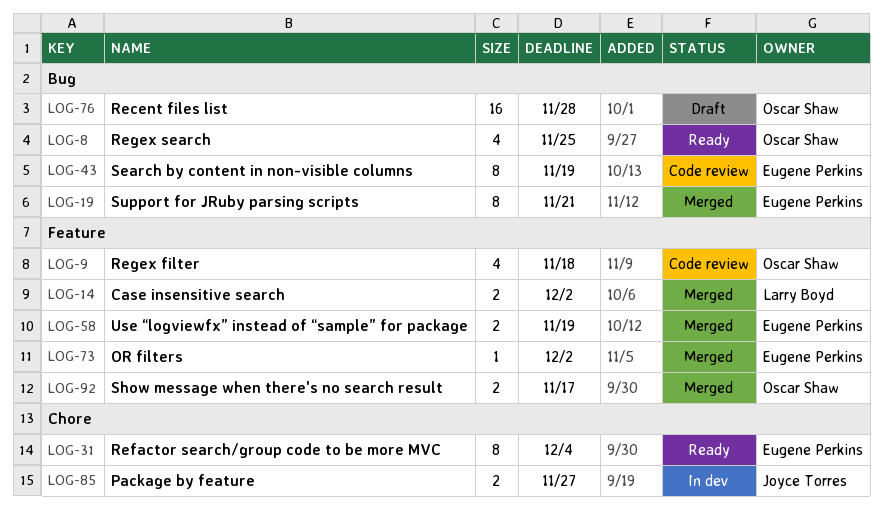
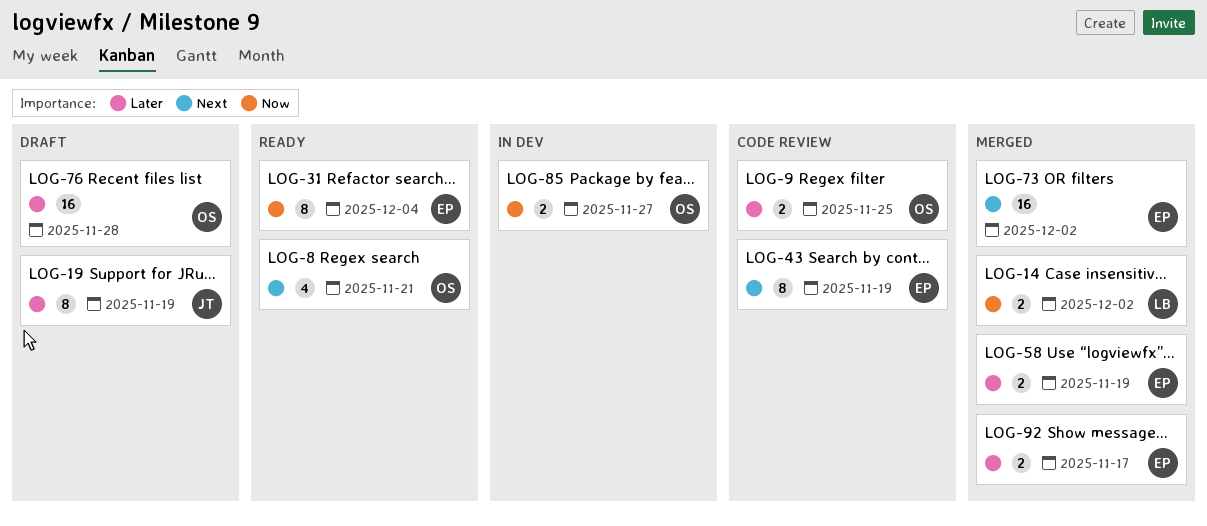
LOG-8, due: Nov 25 -> Nov 21
LOG-9, estimate: 4 -> 2
LOG-9, due: Nov 18 -> Nov 25
LOG-19, status: Merged -> Draft
LOG-19, owner: Eugene Perkins -> Joyce Torres
LOG-19, due: Nov 21 -> Nov 19
LOG-73, estimate: 1 -> 16
LOG-85, owner: Joyce Torres -> Oscar Shaw
LOG-92, owner: Oscar Shaw -> Eugene Perkins

